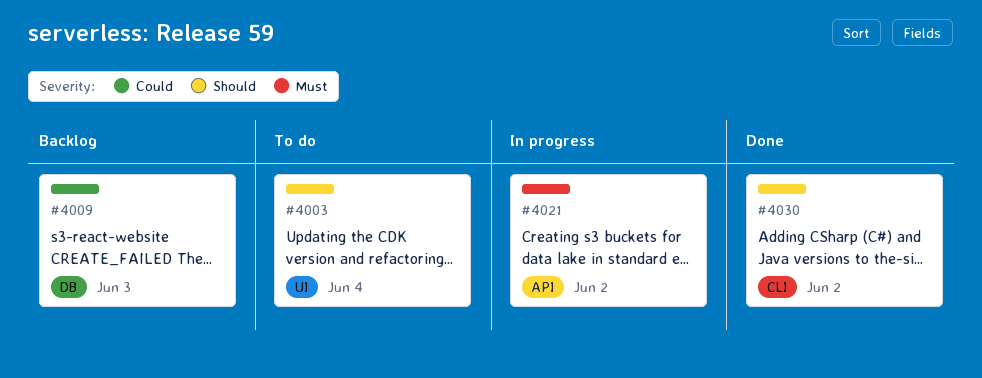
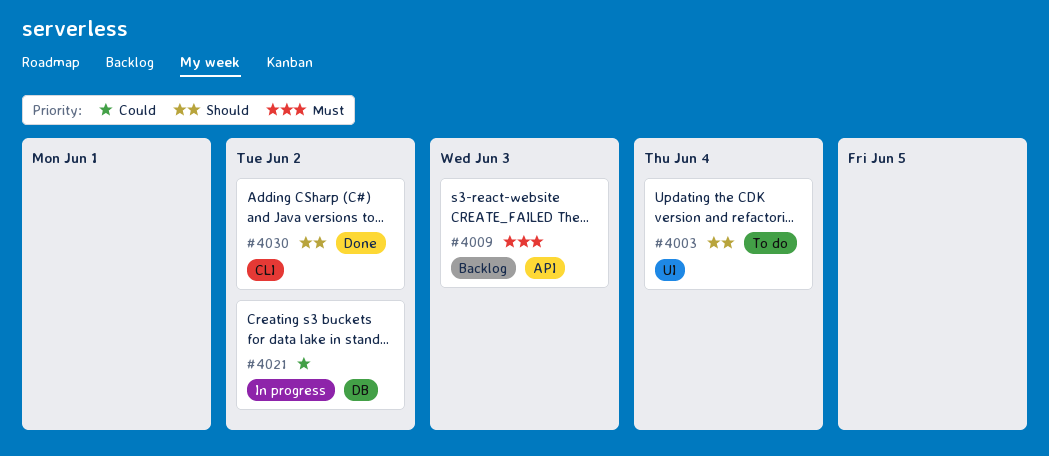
#4009, priority: Could -> Must
#4009, label: DB -> API
#4021, priority: Must -> Could
#4021, label: API -> DB

